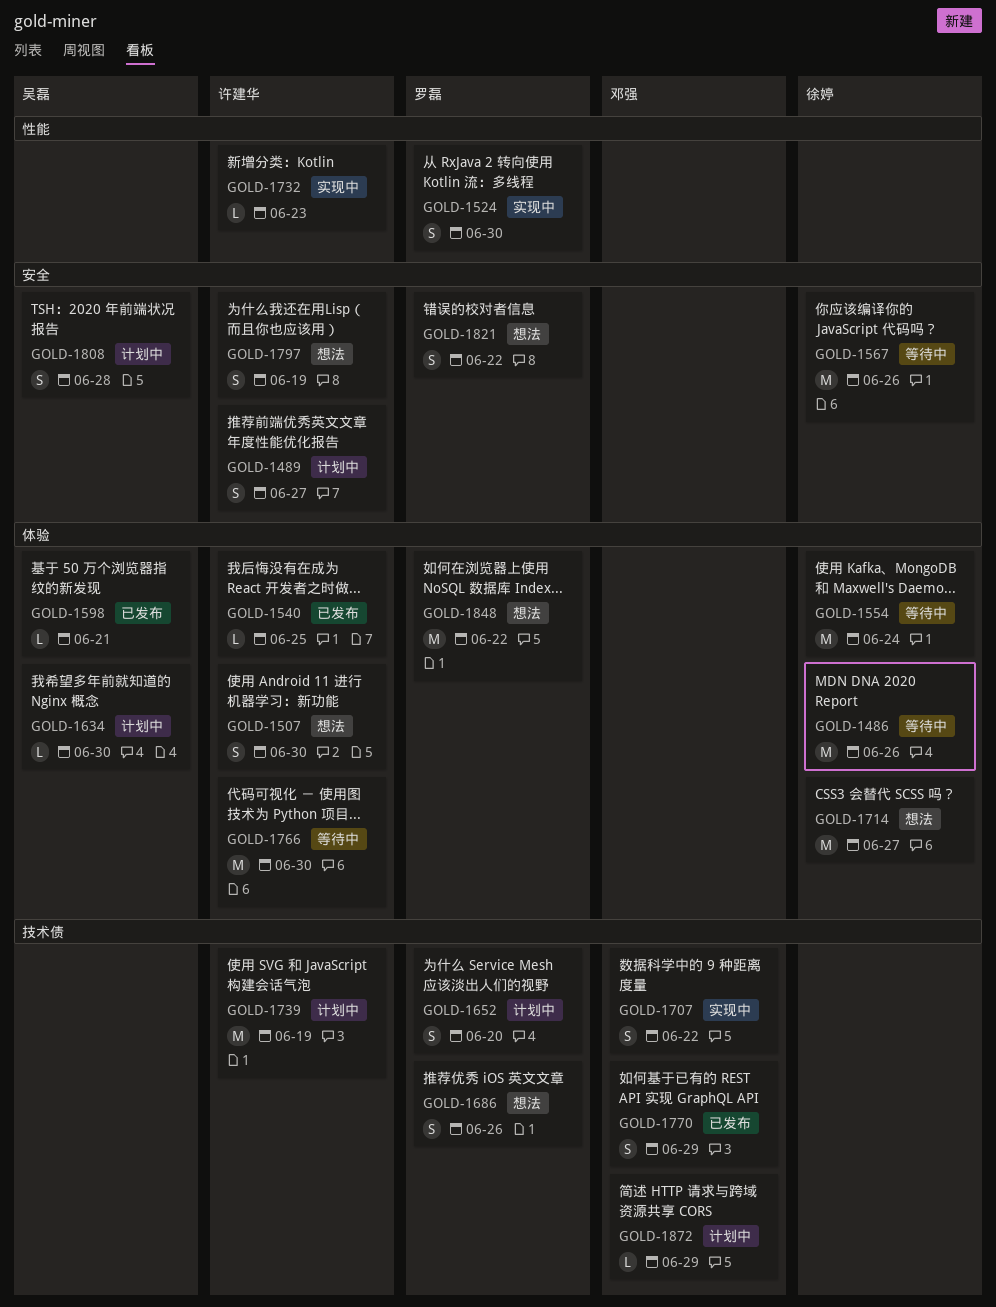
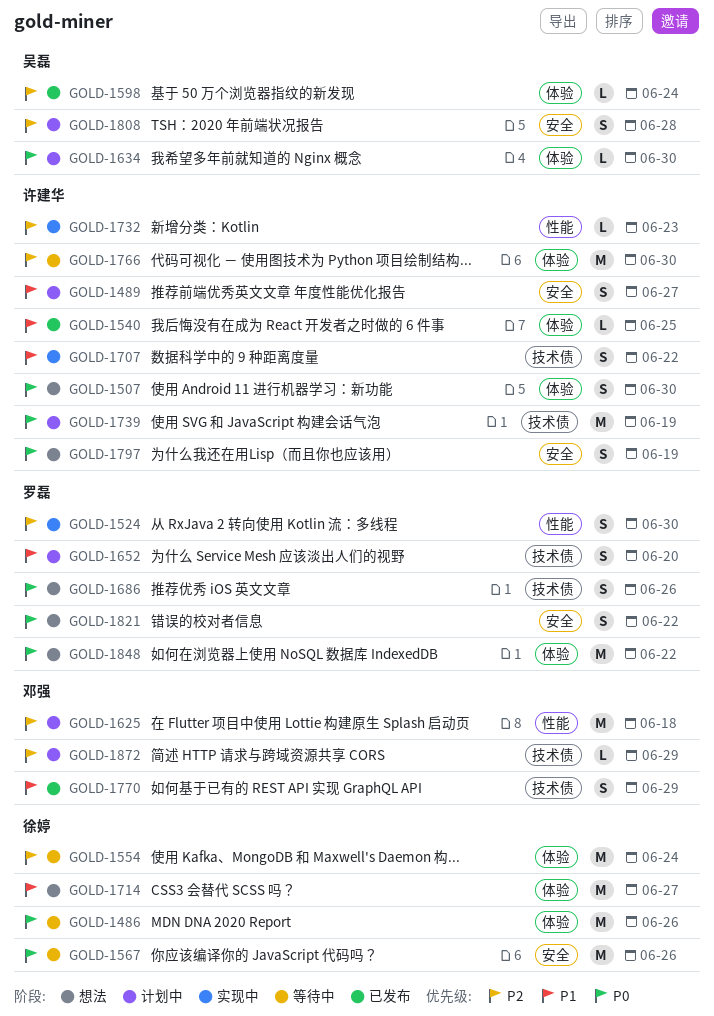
GOLD-1598, due: Jun 21 -> Jun 24
GOLD-1625: none -> present
GOLD-1707, owner: 邓强 -> 许建华

